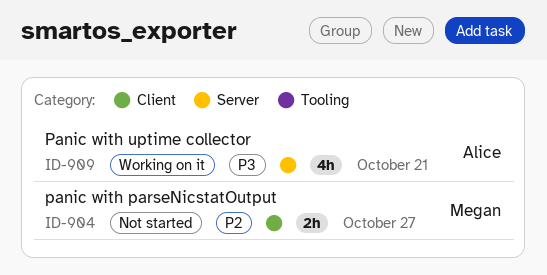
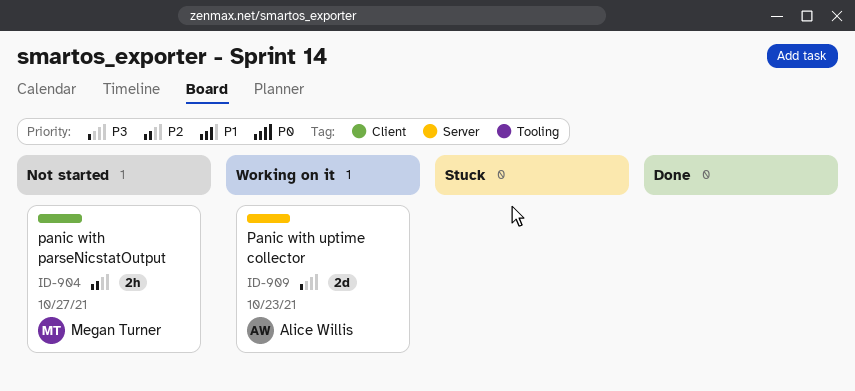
ID-909, estimate: 4h -> 2d
ID-909, due: Oct 21 -> Oct 23

